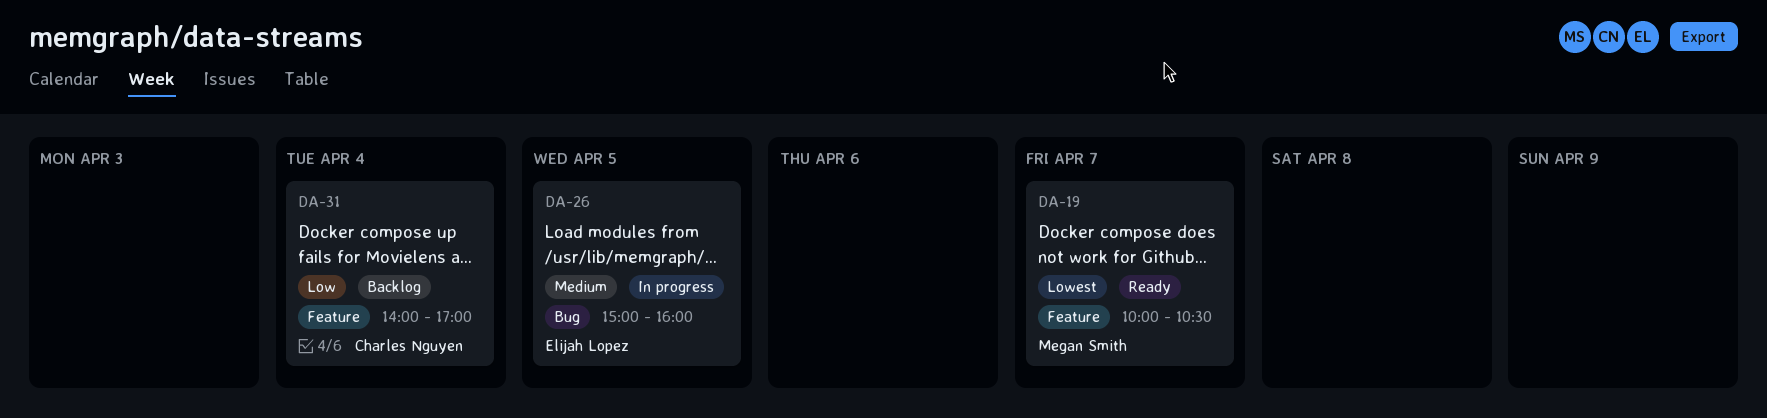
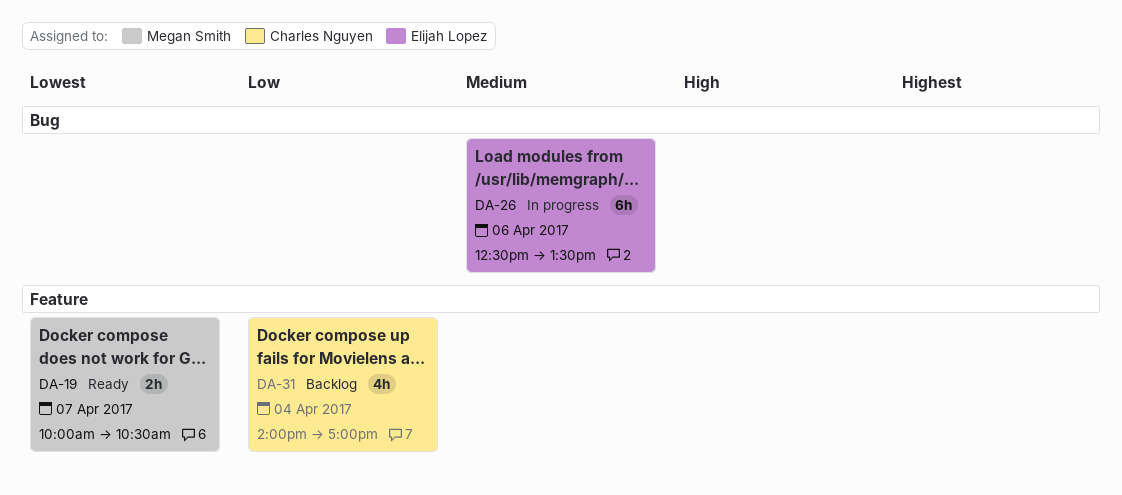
DA-26, day: Apr 5 -> Apr 6
DA-26, begins: 15:00 -> 12:30
DA-26, ends: 16:00 -> 13:30

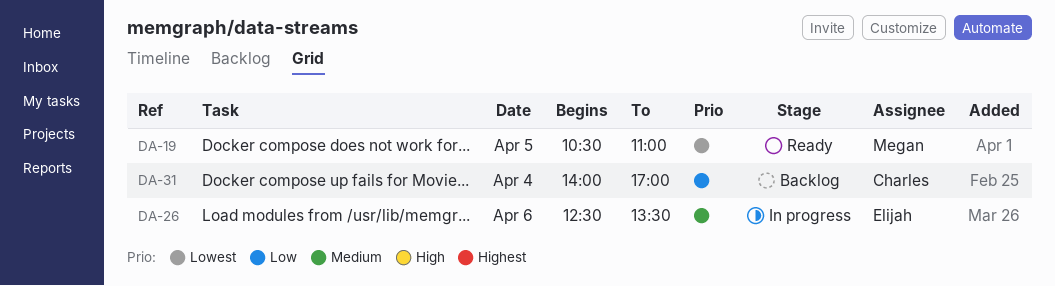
DA-19, day: Apr 7 -> Apr 5
DA-19, begins: 10:00 -> 10:30
DA-19, ends: 10:30 -> 11:00

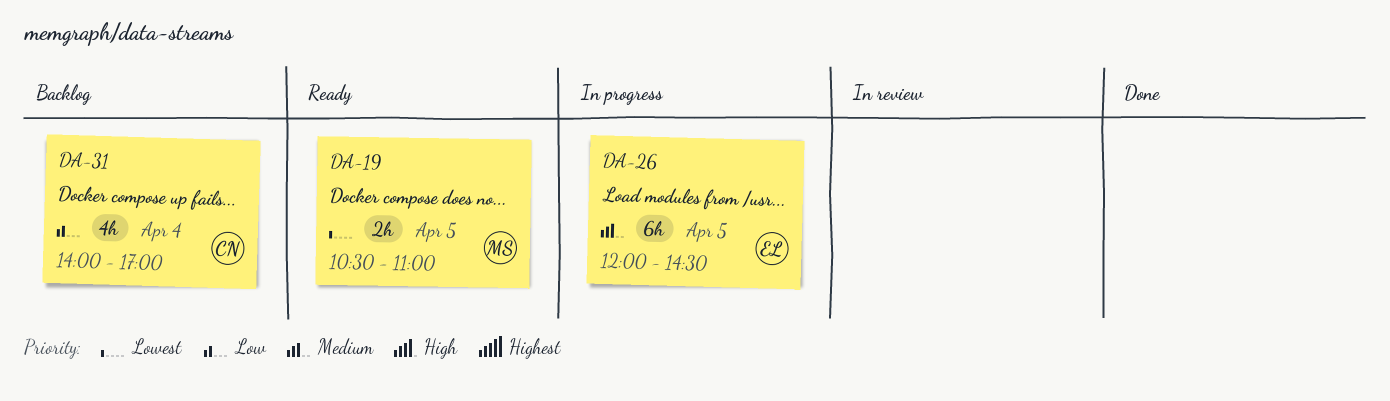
DA-26, day: Apr 6 -> Apr 5
DA-26, begins: 12:30 -> 12:00
DA-26, ends: 13:30 -> 14:30

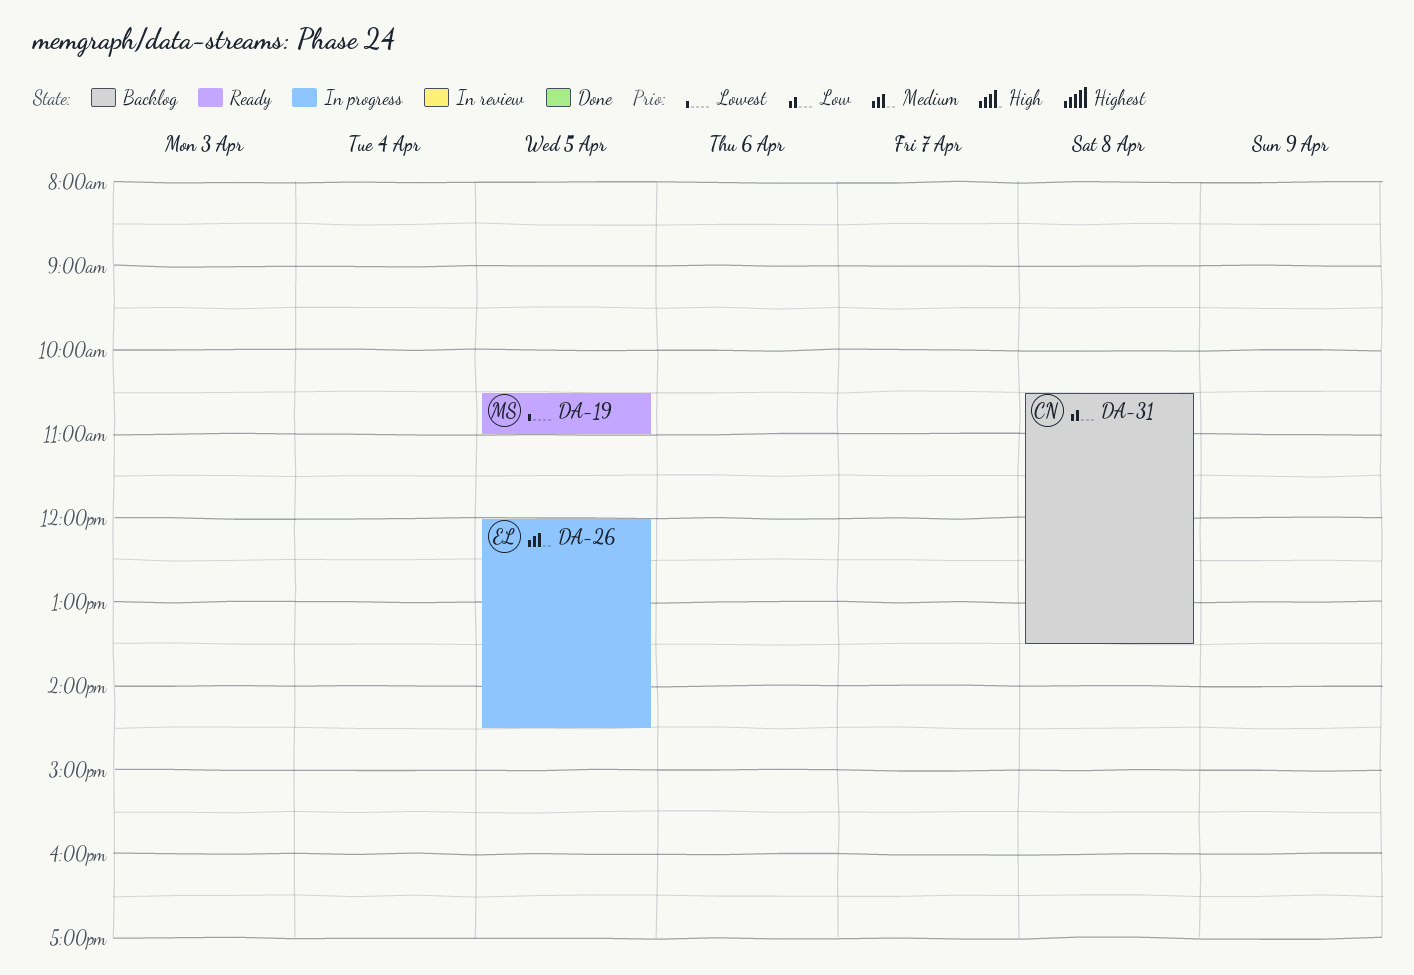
DA-31, day: Apr 4 -> Apr 8
DA-31, begins: 14:00 -> 10:30
DA-31, ends: 17:00 -> 13:30

